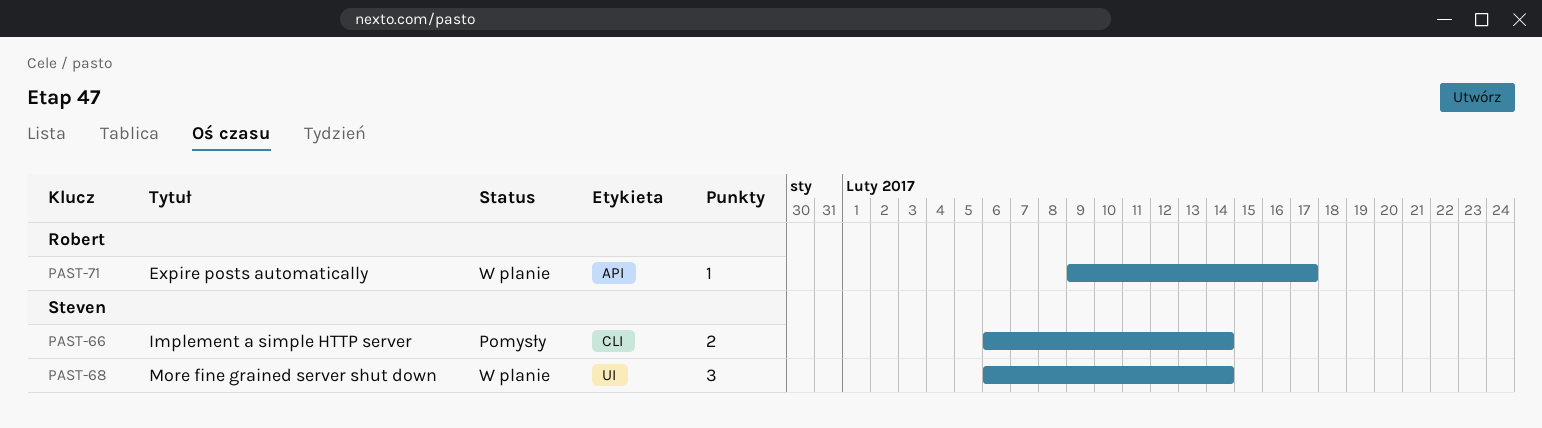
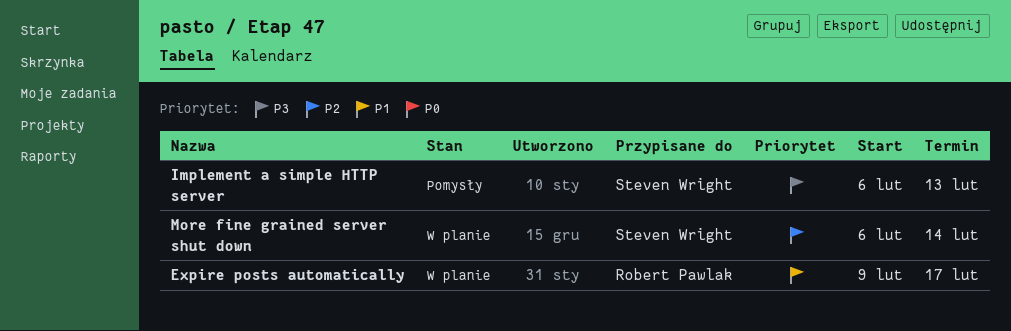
Implement a simple HTTP server, due: Feb 14 -> Feb 13

